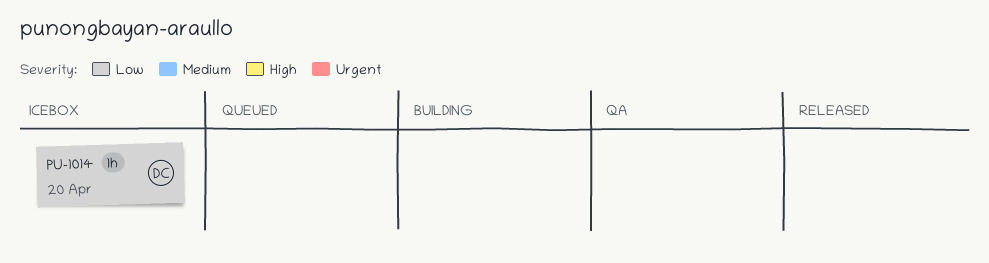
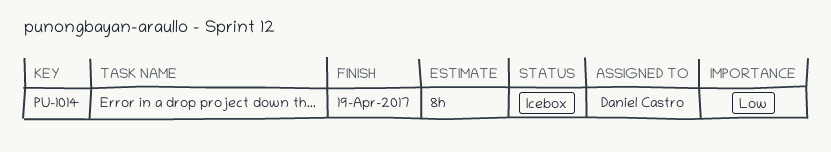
PU-1014, estimate: 1h -> 8h
PU-1014, due: Apr 20 -> Apr 19

